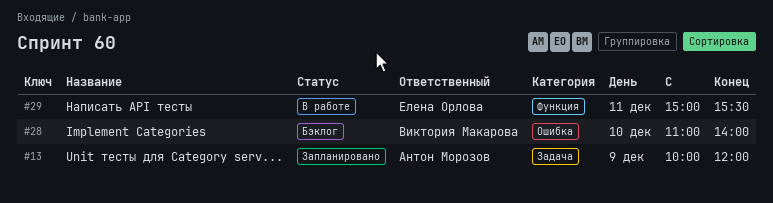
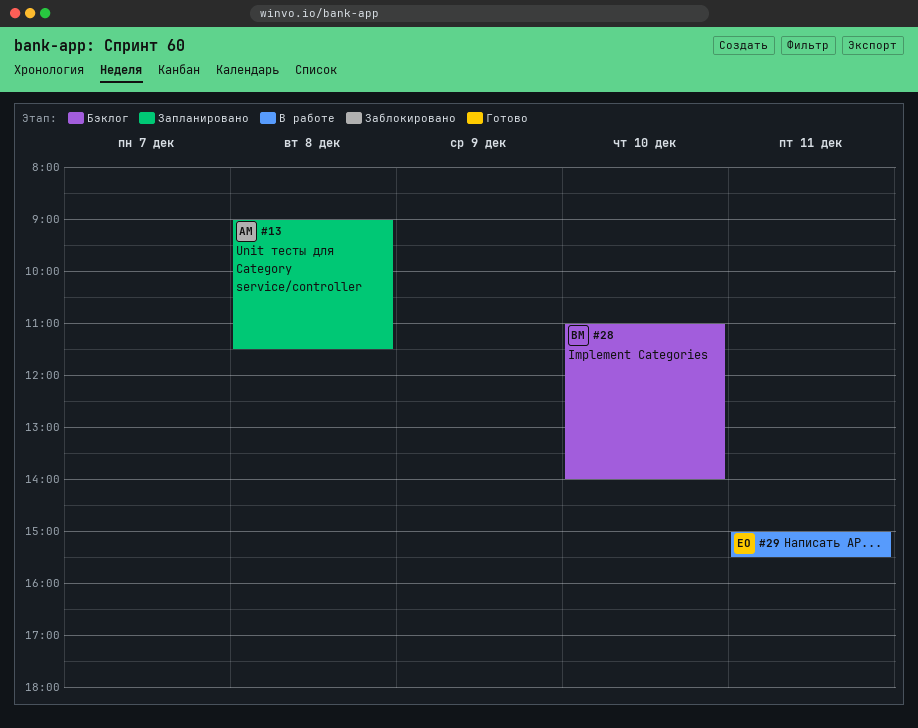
#13, day: Dec 9 -> Dec 8
#13, begins: 10:00 -> 09:00
#13, ends: 12:00 -> 11:30

